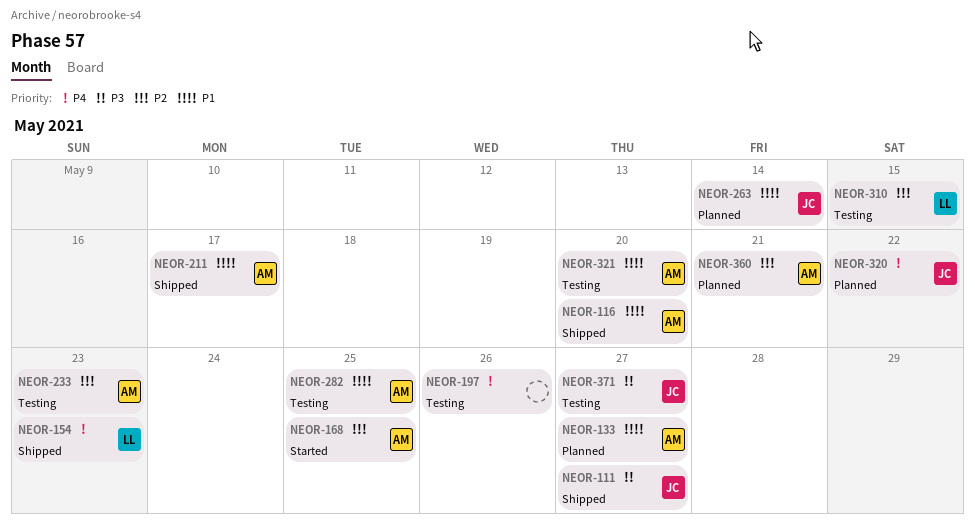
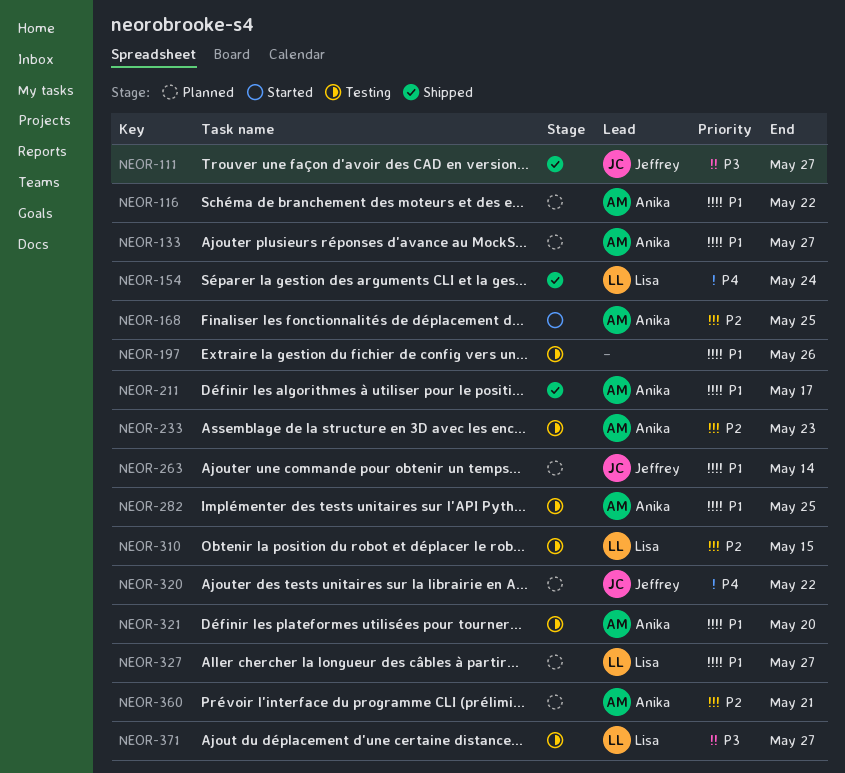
NEOR-116, status: Shipped -> Planned
NEOR-116, due: May 20 -> May 22
NEOR-154, due: May 23 -> May 24
NEOR-197, priority: P4 -> P1
NEOR-327: none -> present
NEOR-371, owner: Jeffrey -> Lisa

